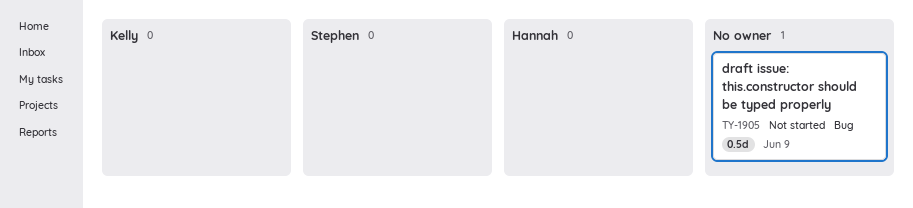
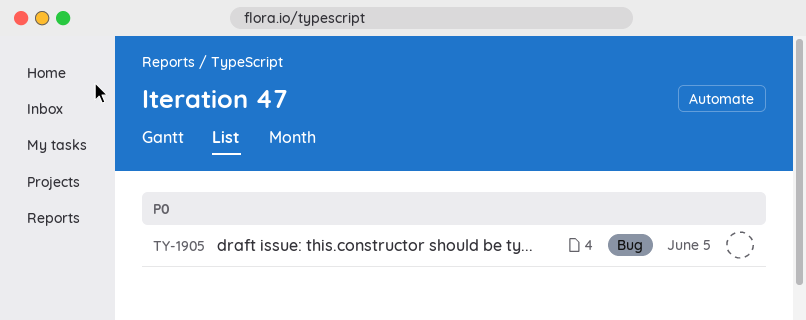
TY-1905, due: Jun 9 -> Jun 5

